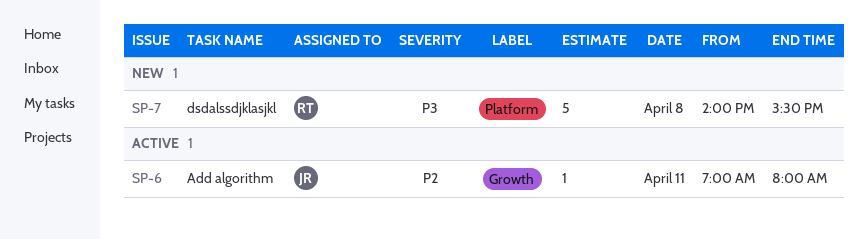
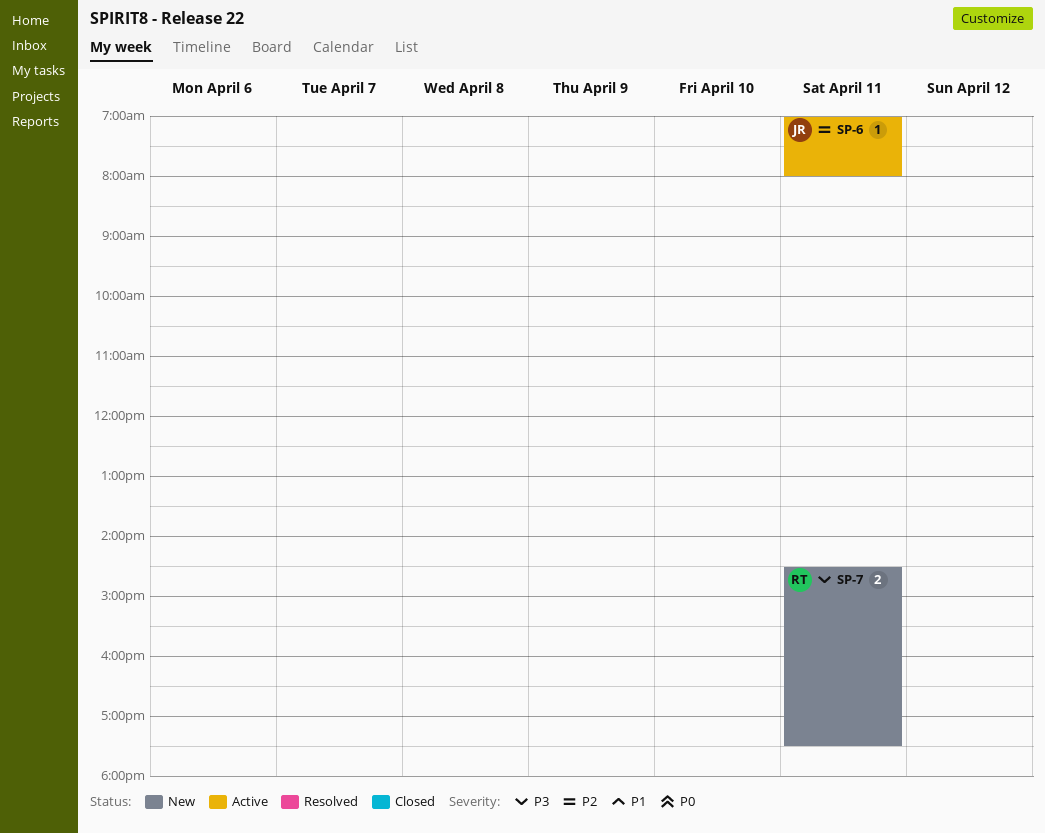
SP-7, estimate: 5 -> 2
SP-7, day: Apr 8 -> Apr 11
SP-7, begins: 14:00 -> 14:30
SP-7, ends: 15:30 -> 17:30

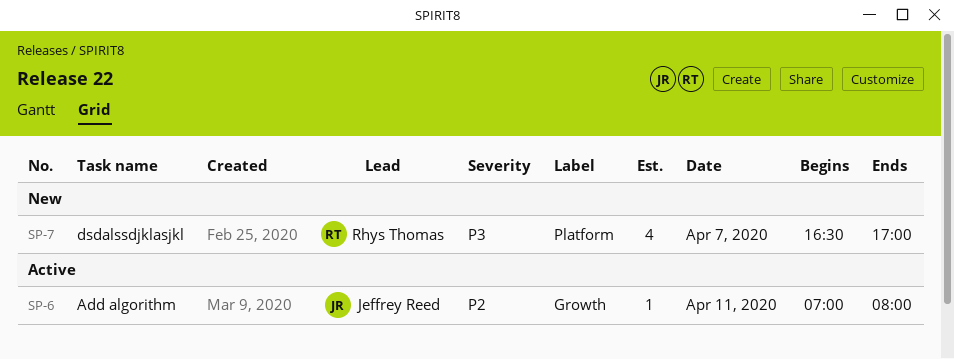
SP-7, estimate: 2 -> 4
SP-7, day: Apr 11 -> Apr 7
SP-7, begins: 14:30 -> 16:30
SP-7, ends: 17:30 -> 17:00

